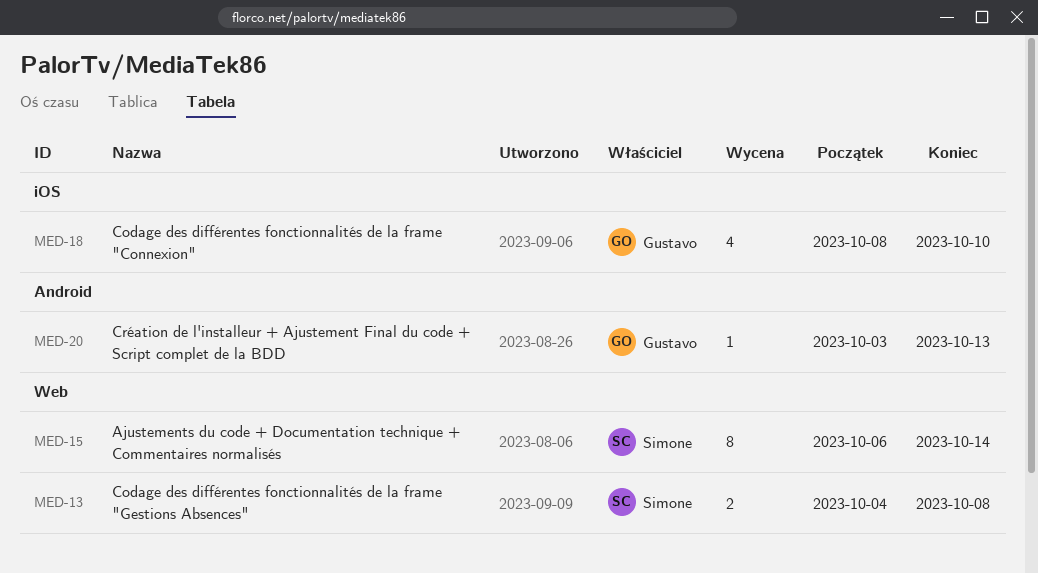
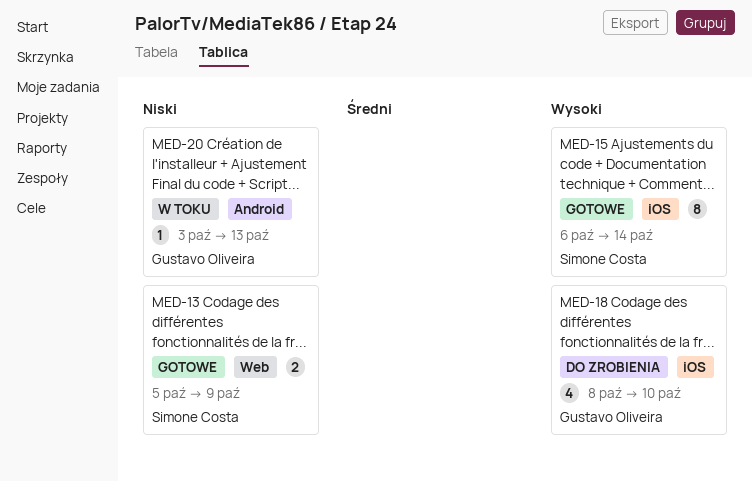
MED-13, start: Oct 4 -> Oct 5
MED-13, due: Oct 8 -> Oct 9
MED-15, label: Web -> iOS

